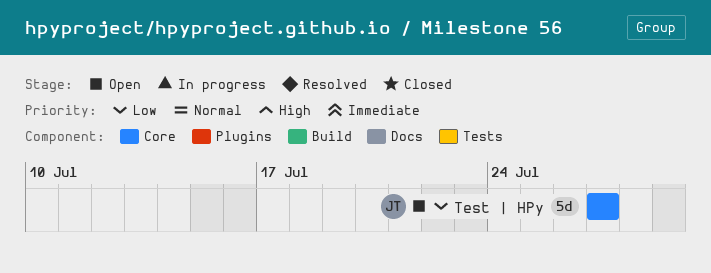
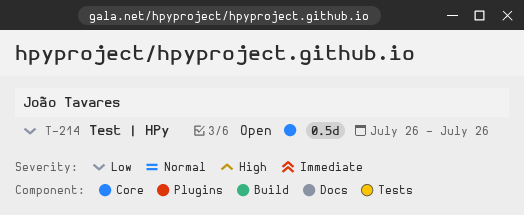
Test | HPy, estimate: 5d -> 0.5d
Test | HPy, start: Jul 27 -> Jul 26
Test | HPy, due: Jul 27 -> Jul 26

